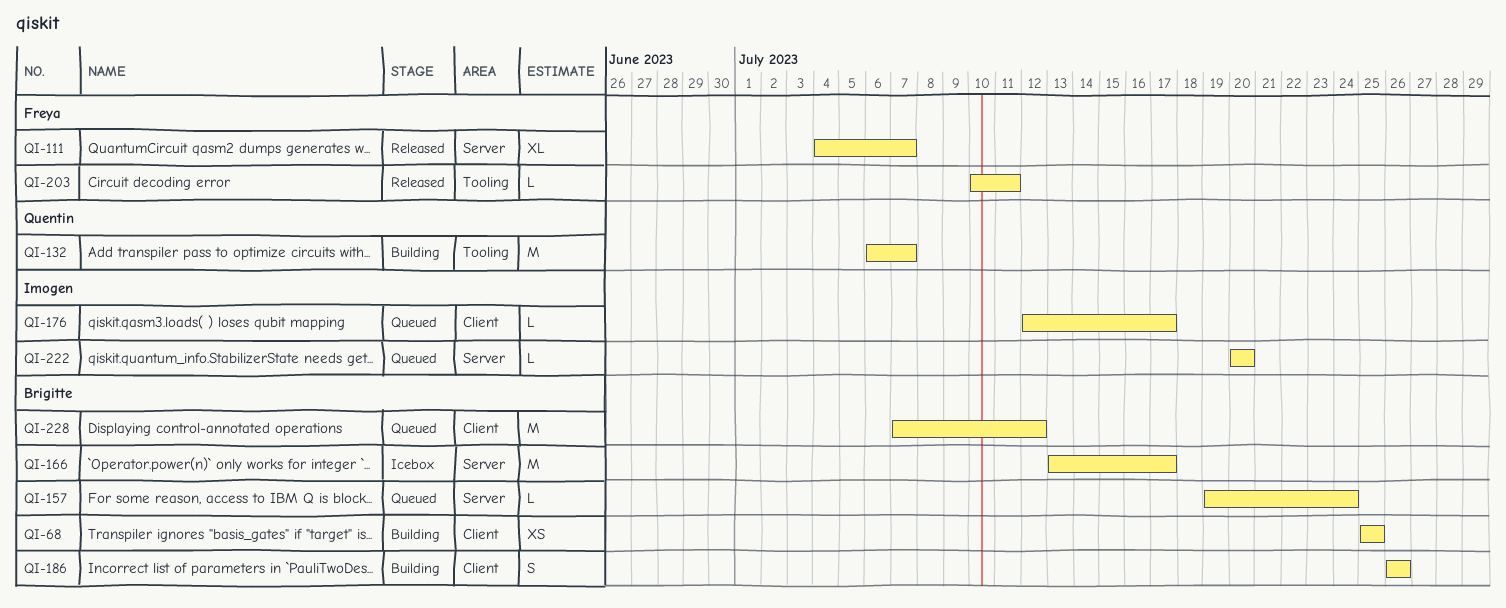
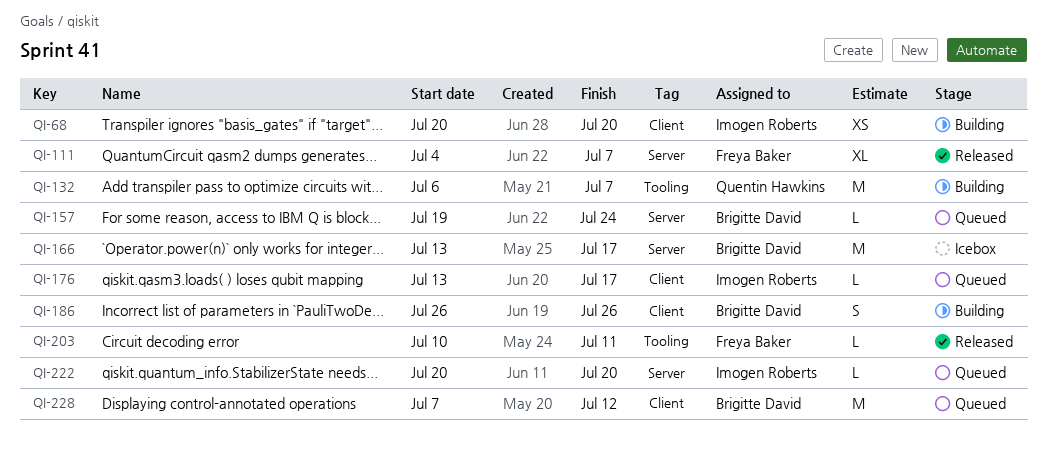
QI-68, owner: Brigitte David -> Imogen Roberts
QI-68, start: Jul 25 -> Jul 20
QI-68, due: Jul 25 -> Jul 20
QI-176, start: Jul 12 -> Jul 13

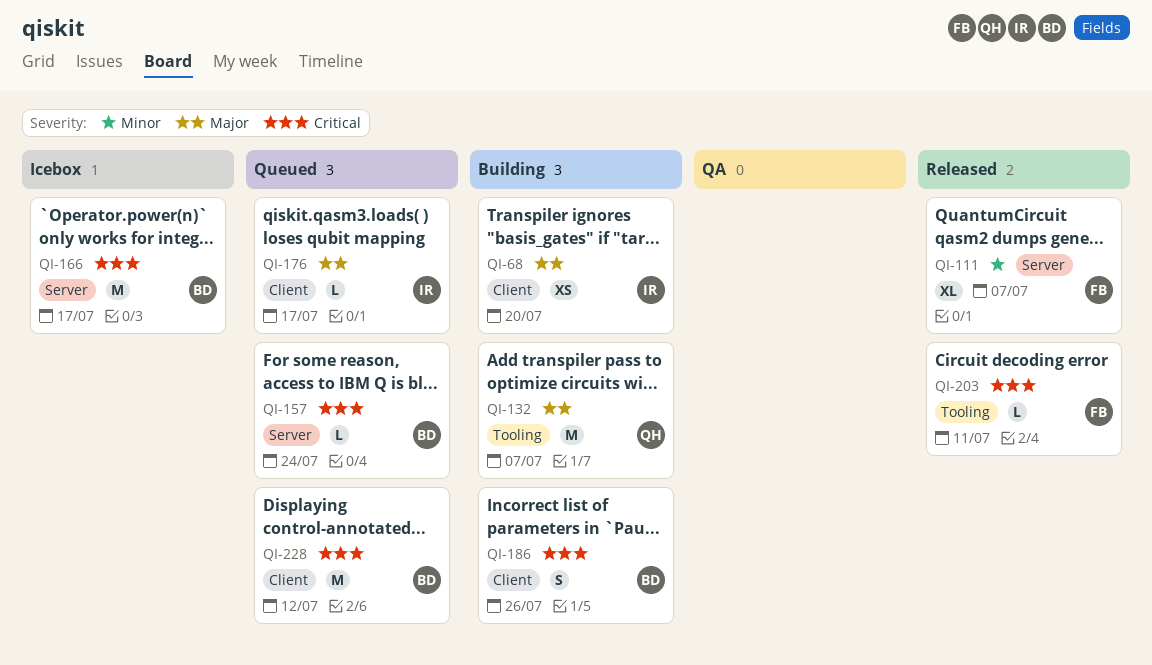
QI-222: present -> none

